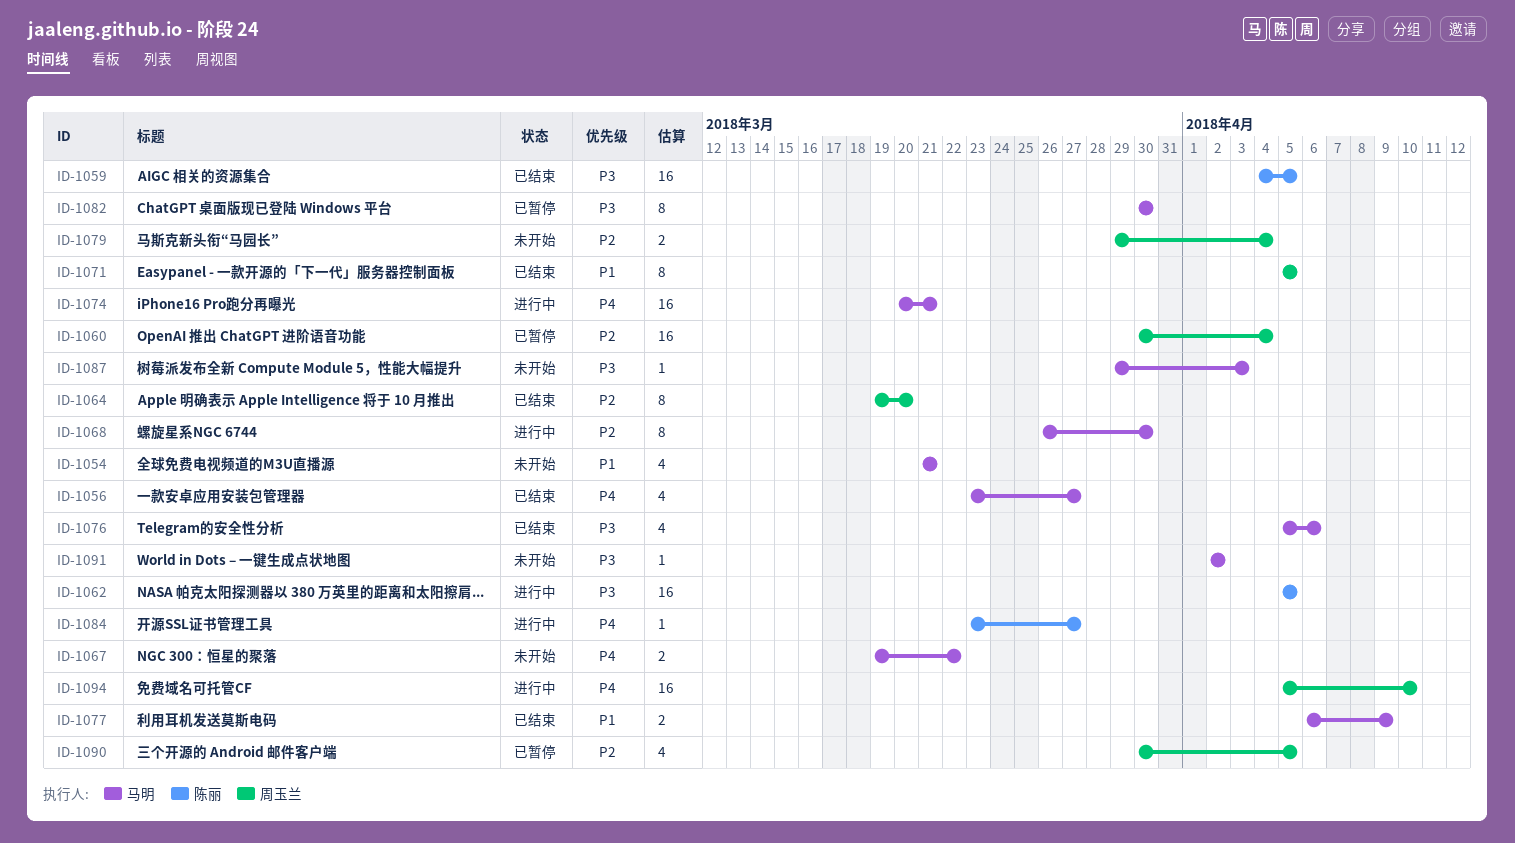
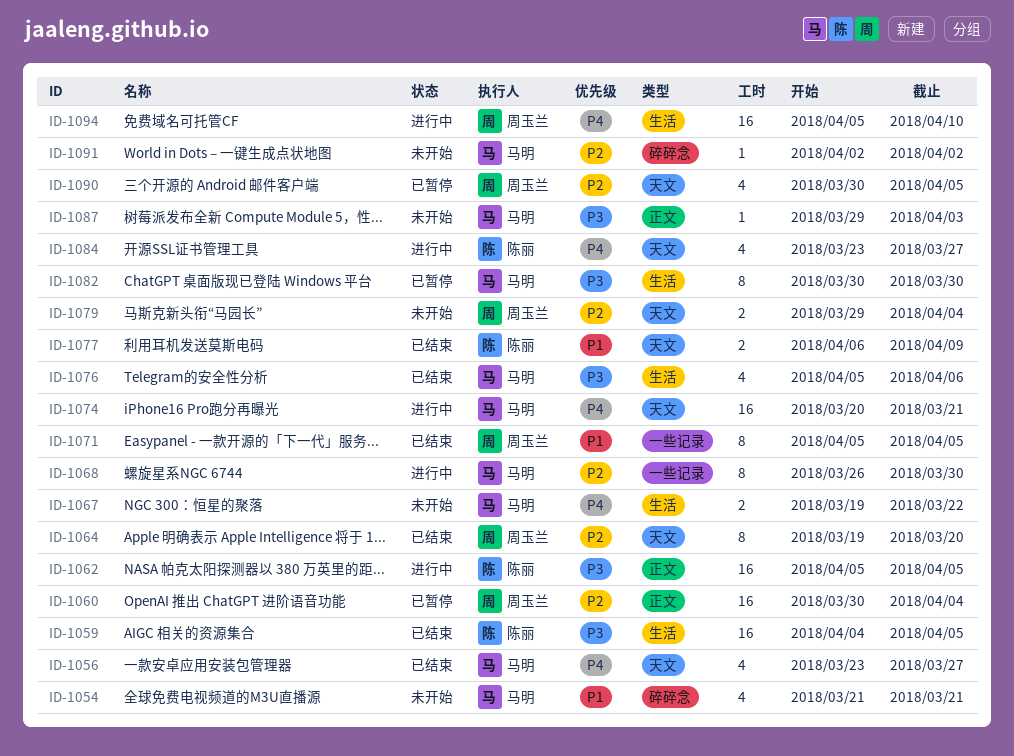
ID-1077, owner: 马明 -> 陈丽
ID-1084, estimate: 1 -> 4
ID-1091, priority: P3 -> P2

